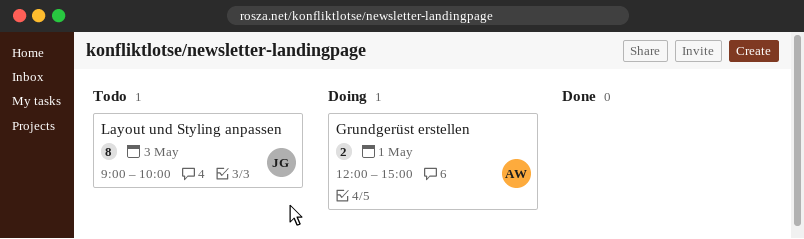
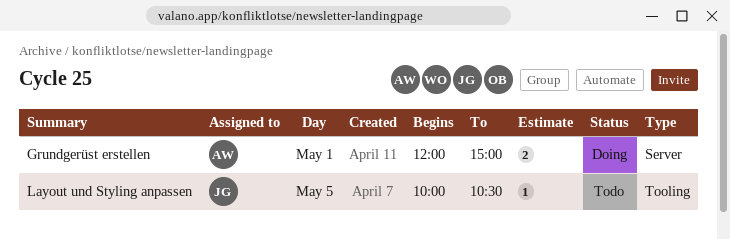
Layout und Styling anpassen, estimate: 8 -> 1
Layout und Styling anpassen, day: May 3 -> May 5
Layout und Styling anpassen, begins: 09:00 -> 10:00
Layout und Styling anpassen, ends: 10:00 -> 10:30

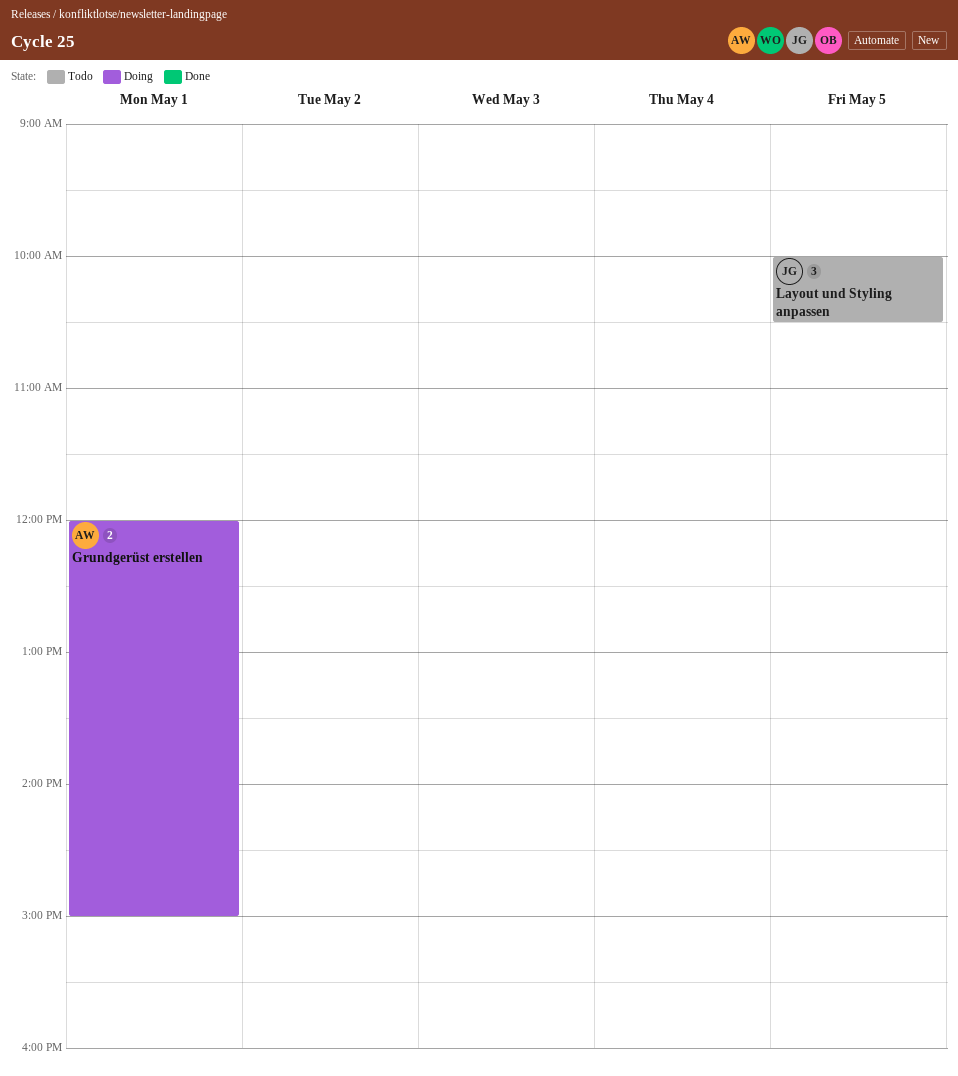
Layout und Styling anpassen, estimate: 1 -> 3

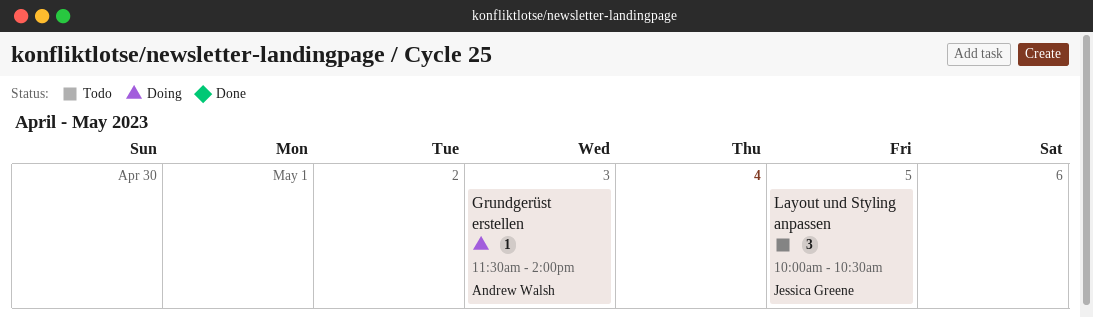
Grundgerüst erstellen, estimate: 2 -> 1
Grundgerüst erstellen, day: May 1 -> May 3
Grundgerüst erstellen, begins: 12:00 -> 11:30
Grundgerüst erstellen, ends: 15:00 -> 14:00

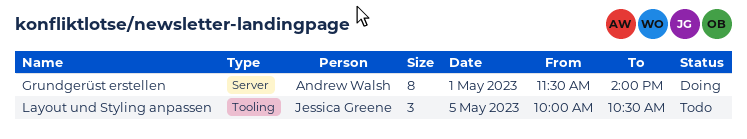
Grundgerüst erstellen, estimate: 1 -> 8
Grundgerüst erstellen, day: May 3 -> May 1

